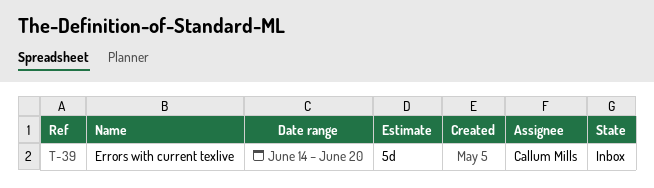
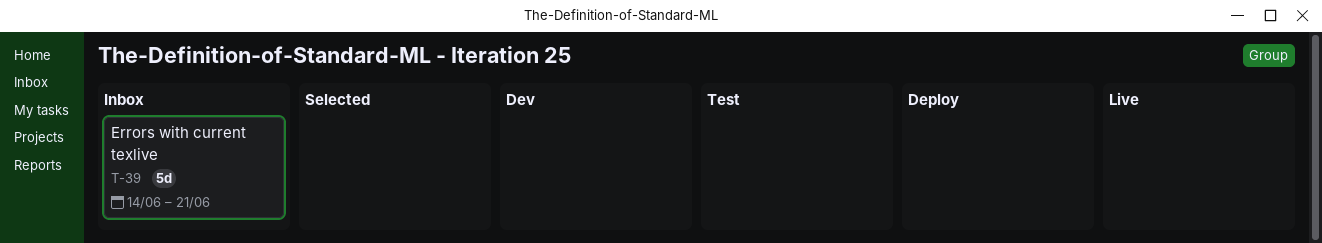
T-39, due: Jun 20 -> Jun 21

